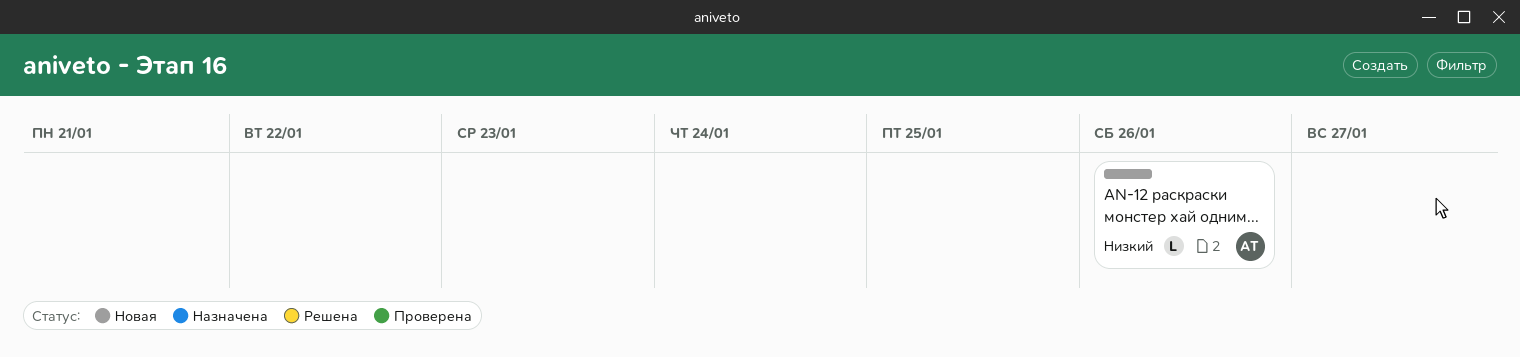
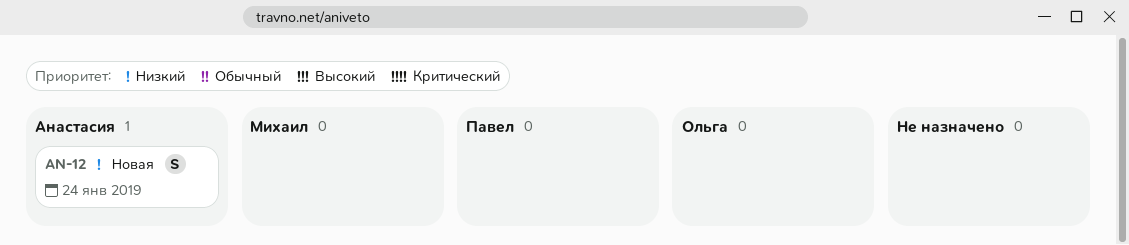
AN-12, estimate: L -> S
AN-12, due: Jan 26 -> Jan 24

